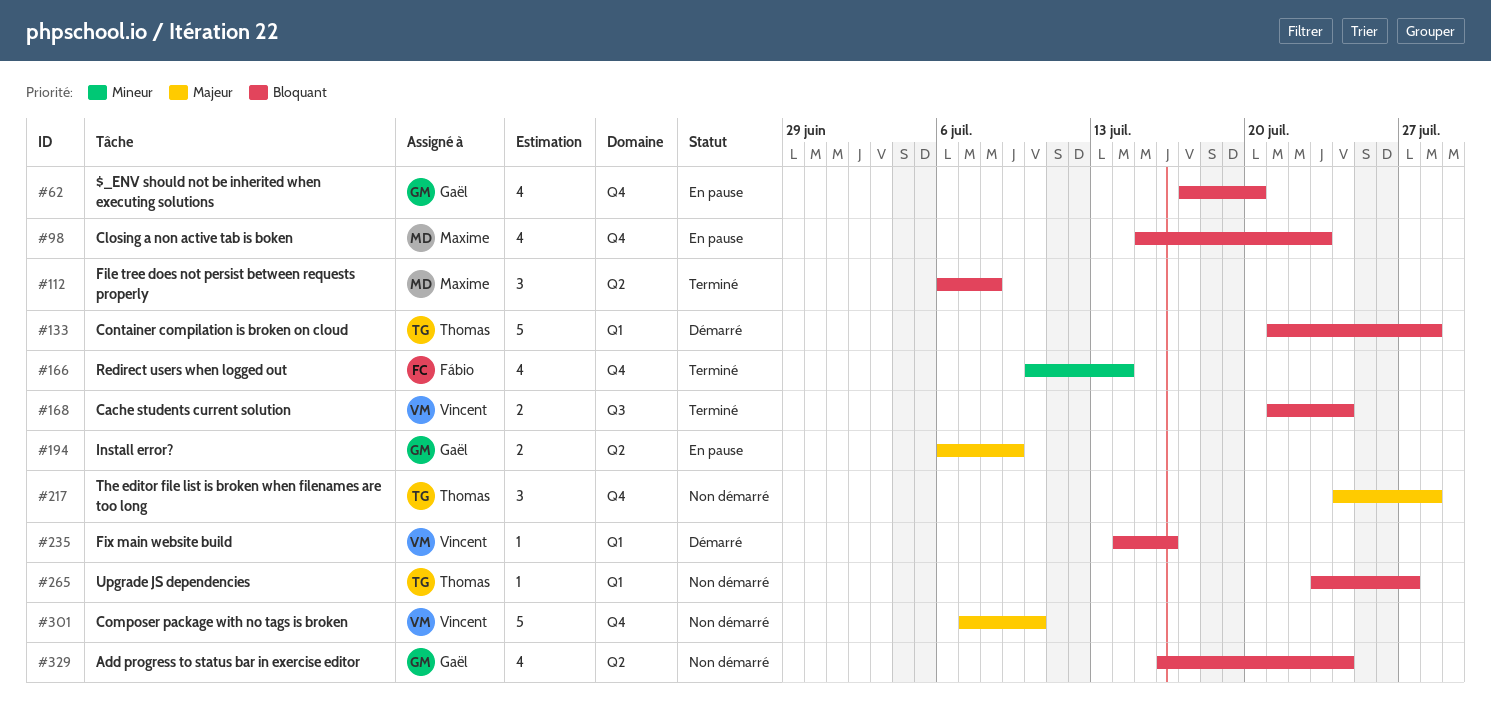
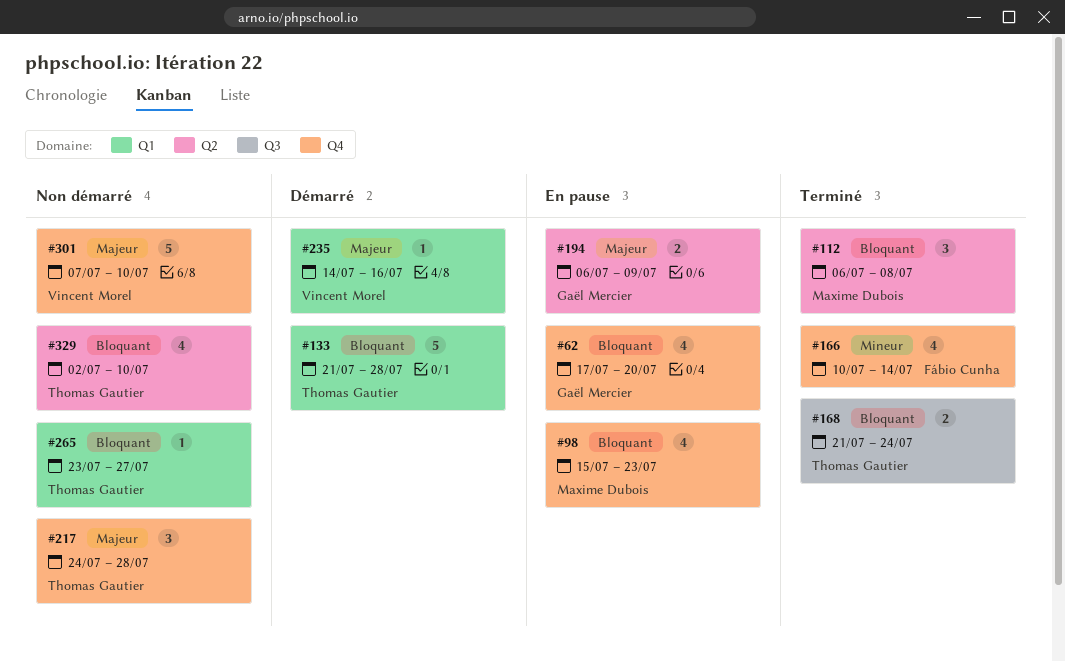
#168, owner: Vincent Morel -> Thomas Gautier
#235, priority: Bloquant -> Majeur
#329, owner: Gaël Mercier -> Thomas Gautier
#329, start: Jul 16 -> Jul 2
#329, due: Jul 24 -> Jul 10

